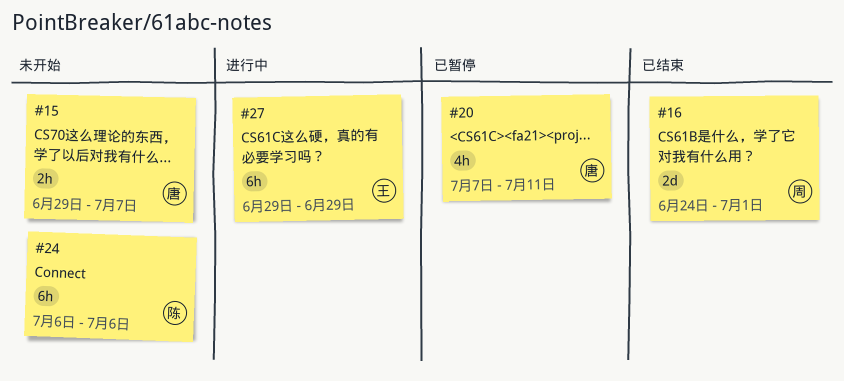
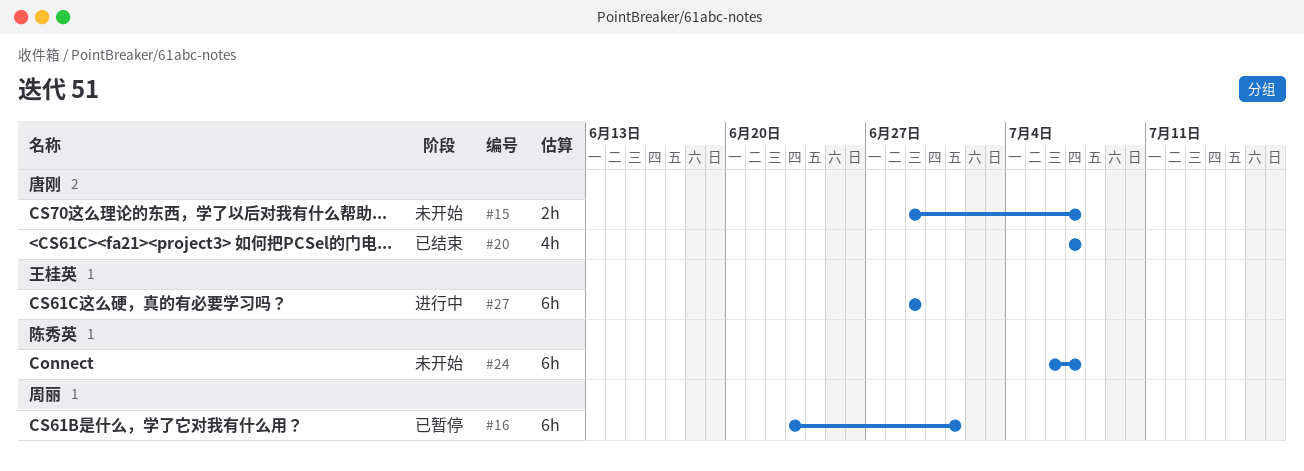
#16, status: 已结束 -> 已暂停
#16, estimate: 2d -> 6h
#16, start: Jun 24 -> Jun 23
#20, status: 已暂停 -> 已结束
#20, due: Jul 11 -> Jul 7
#24, due: Jul 6 -> Jul 7

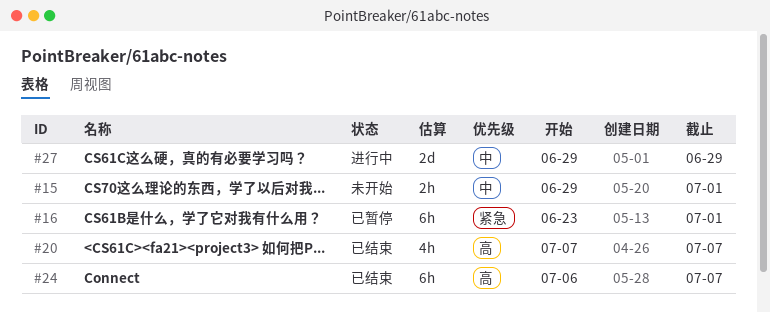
#15, due: Jul 7 -> Jul 1
#24, status: 未开始 -> 已结束
#27, estimate: 6h -> 2d

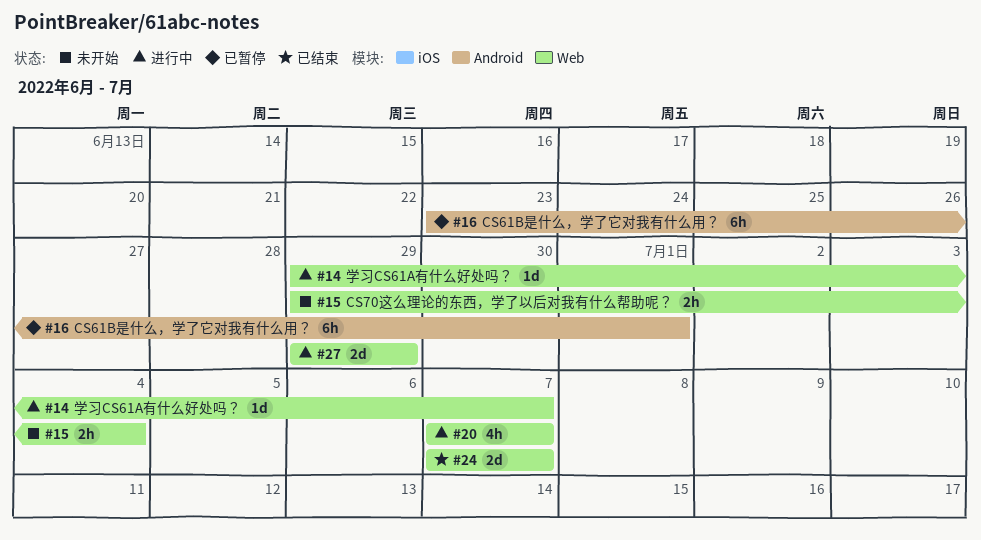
#14: none -> present
#15, due: Jul 1 -> Jul 4
#20, status: 已结束 -> 进行中
#24, estimate: 6h -> 2d
#24, start: Jul 6 -> Jul 7

